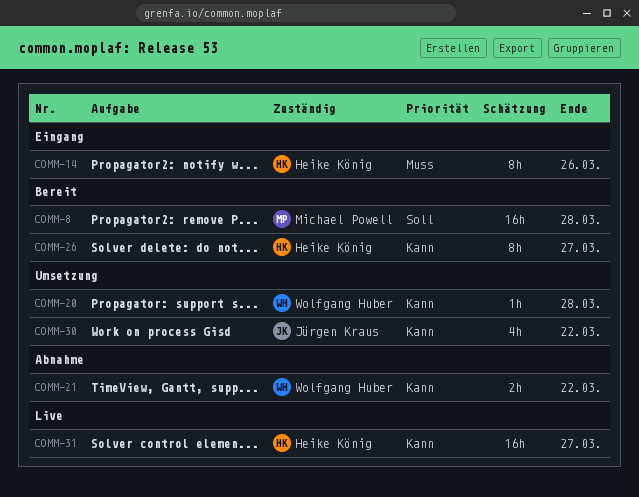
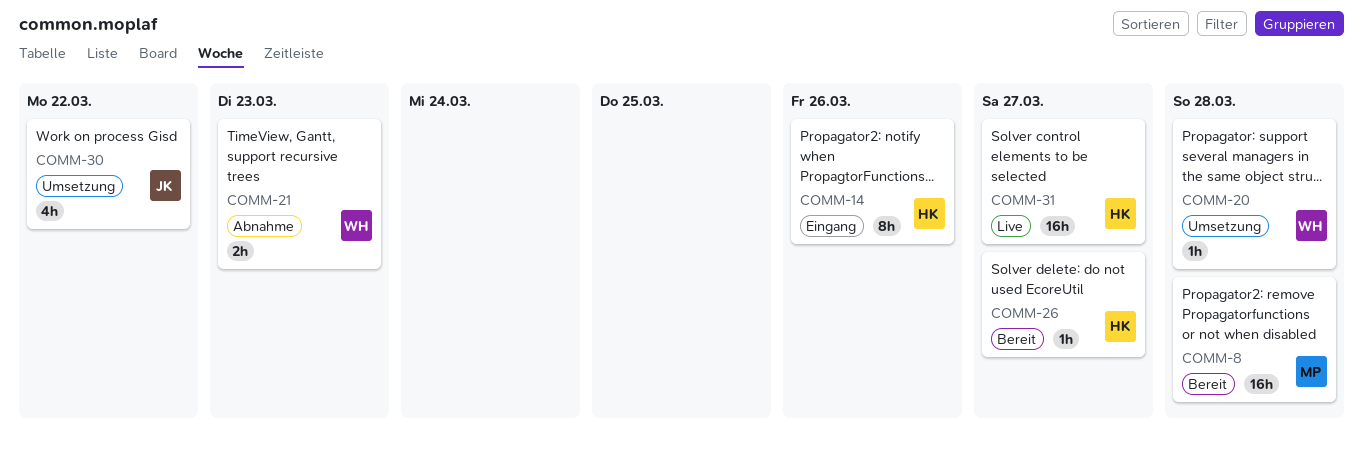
COMM-21, due: Mar 22 -> Mar 23
COMM-26, estimate: 8h -> 1h

